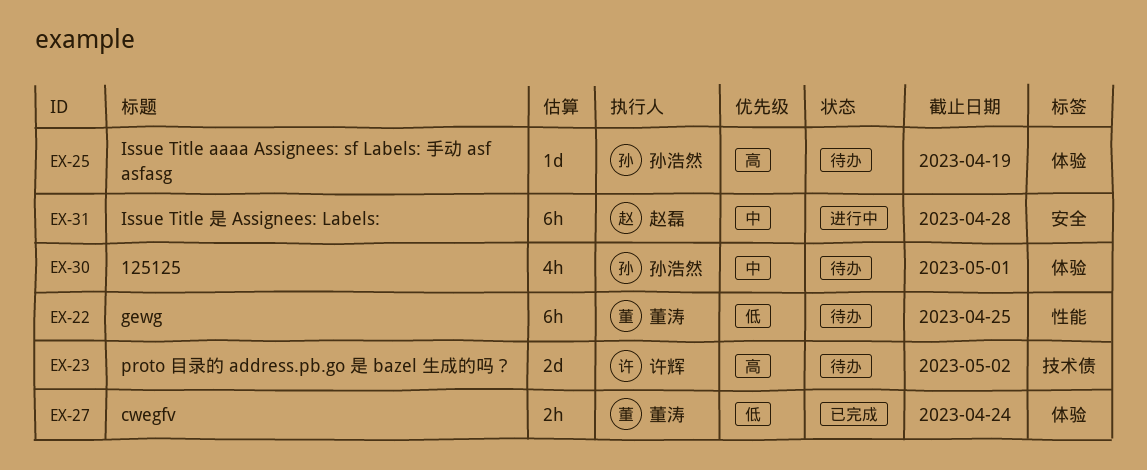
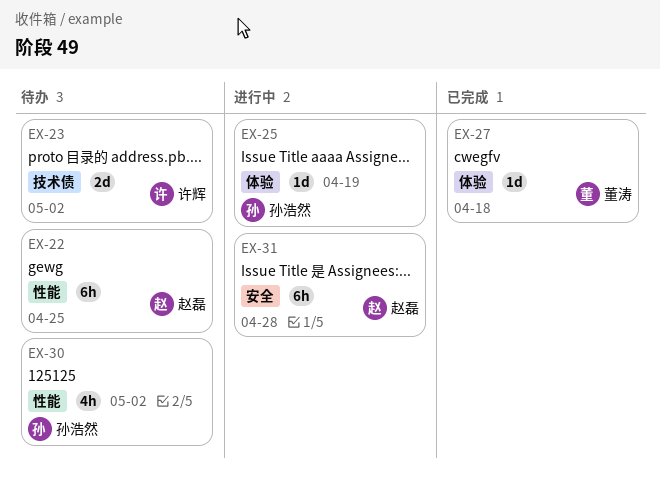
EX-22, owner: 董涛 -> 赵磊
EX-25, status: 待办 -> 进行中
EX-27, estimate: 2h -> 1d
EX-27, due: Apr 24 -> Apr 18
EX-30, label: 体验 -> 性能
EX-30, due: May 1 -> May 2

